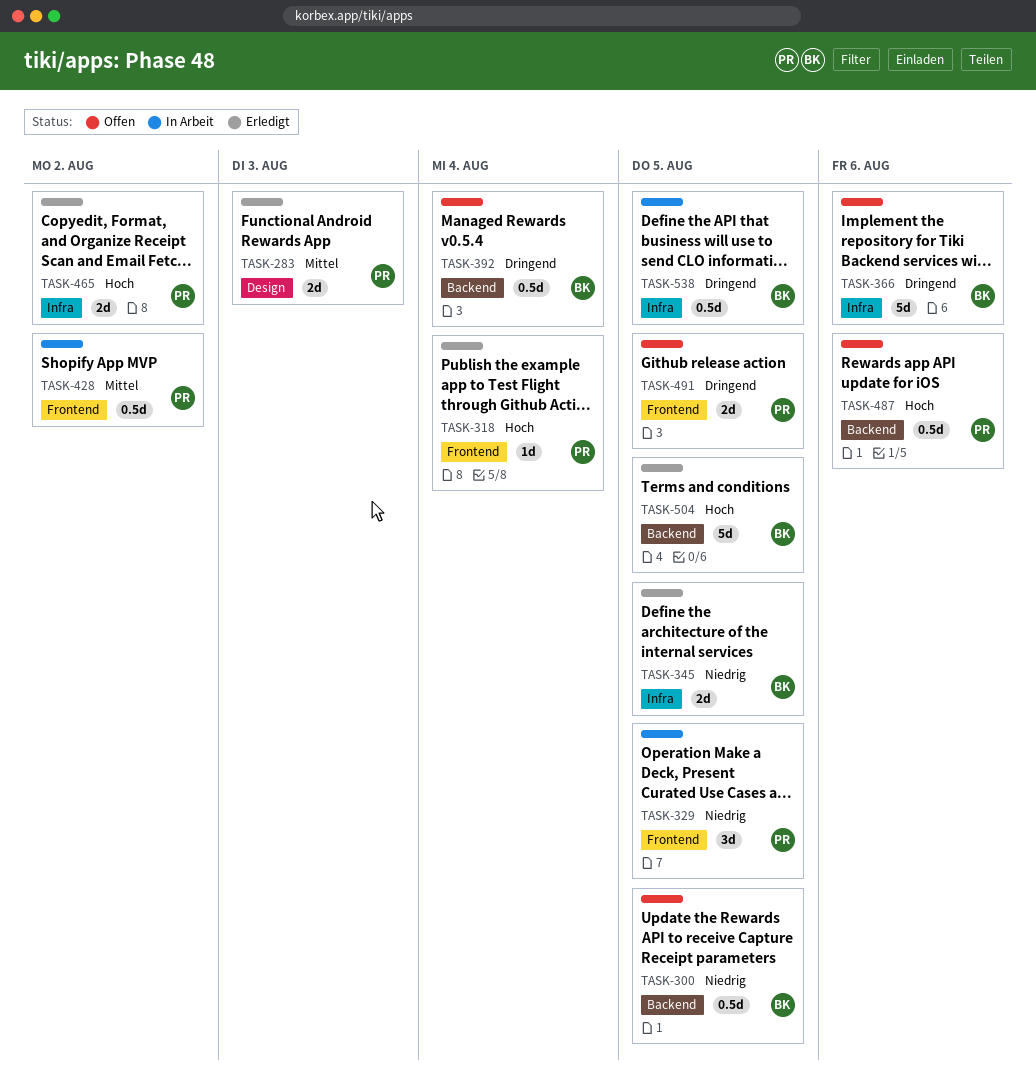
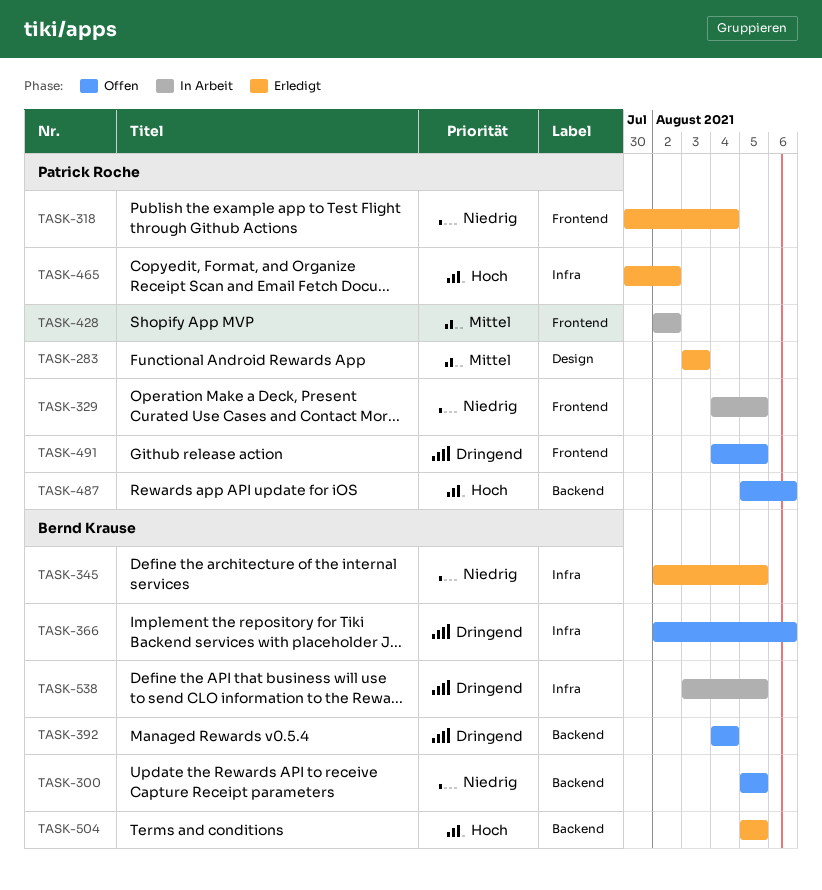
TASK-318, priority: Hoch -> Niedrig

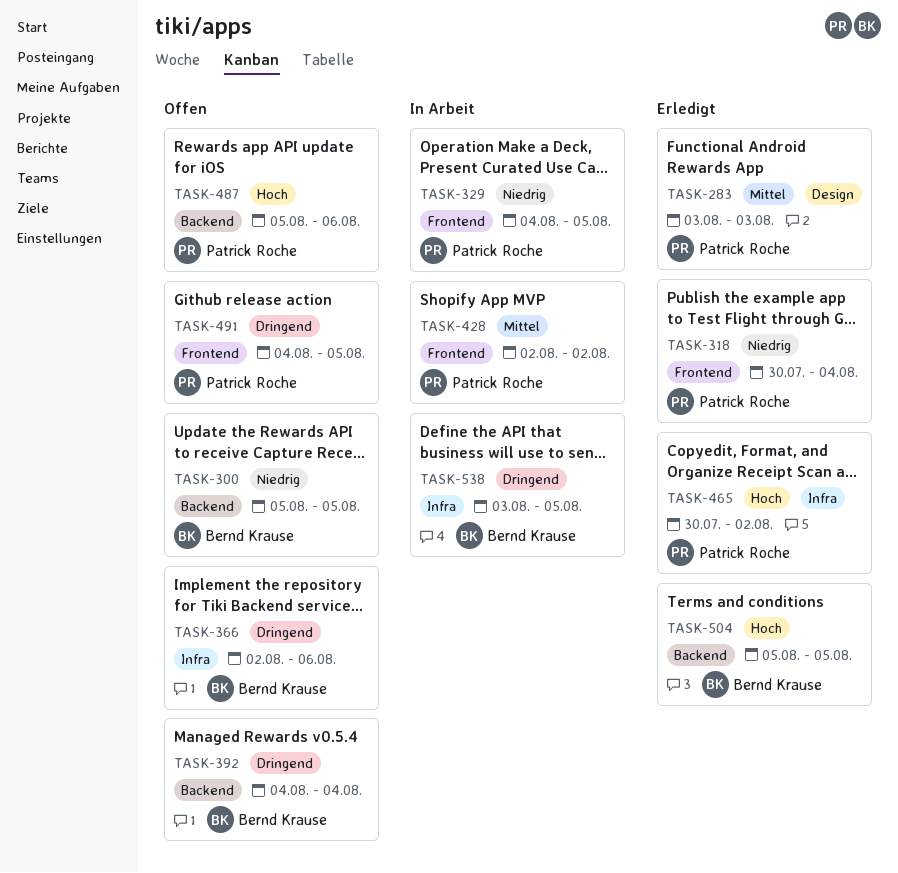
TASK-345: present -> none

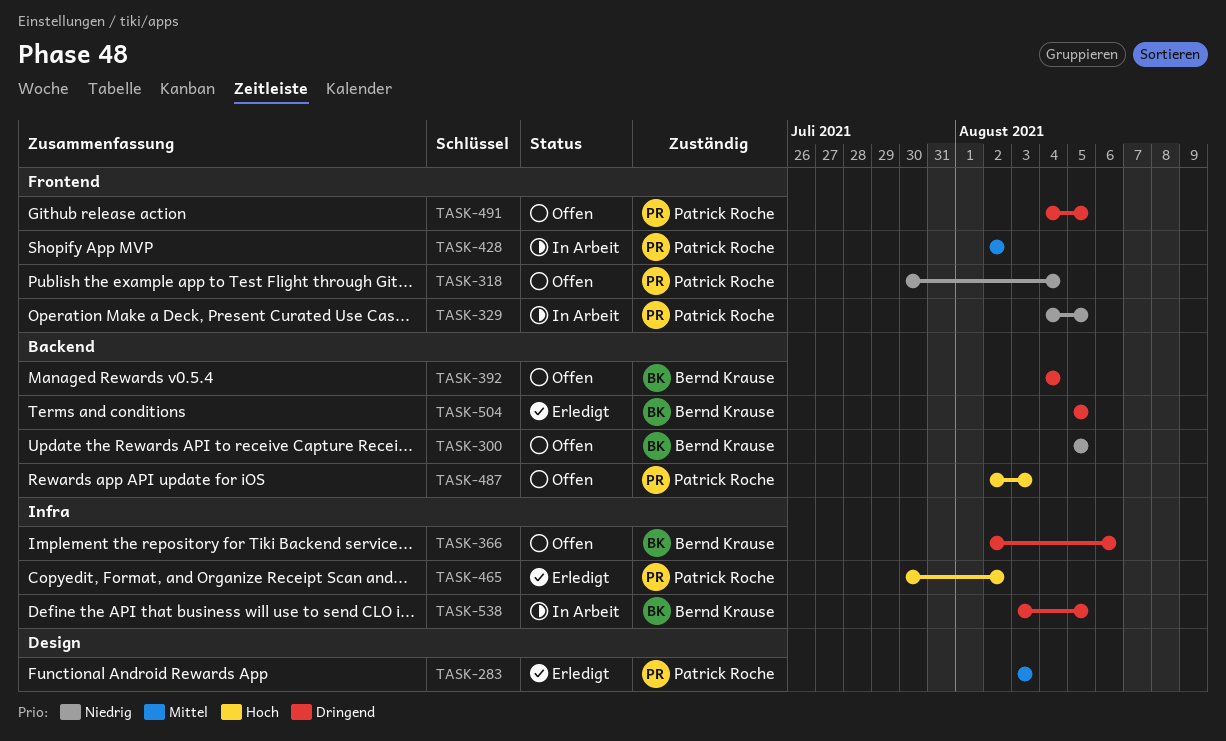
TASK-318, status: Erledigt -> Offen
TASK-487, start: Aug 5 -> Aug 2
TASK-487, due: Aug 6 -> Aug 3
TASK-504, priority: Hoch -> Dringend

